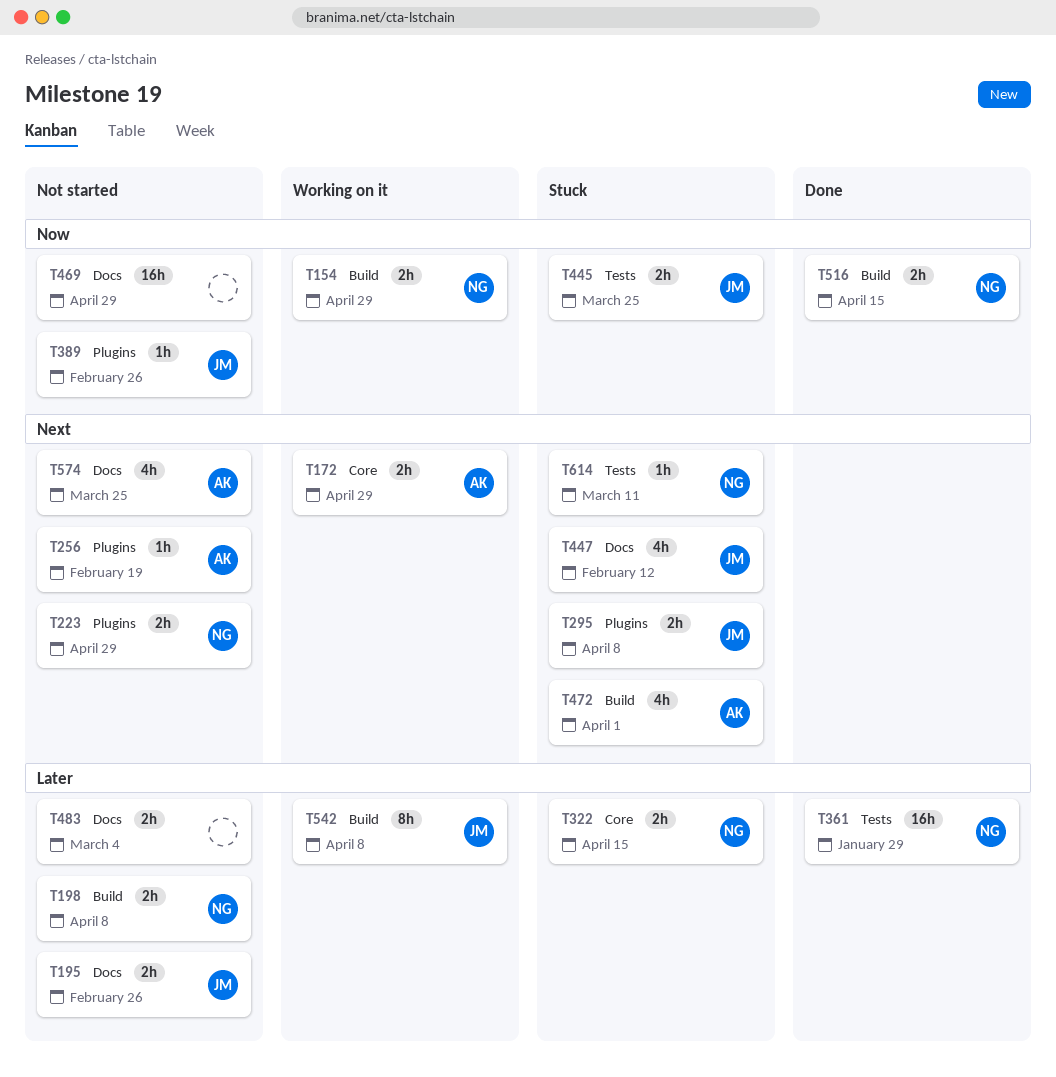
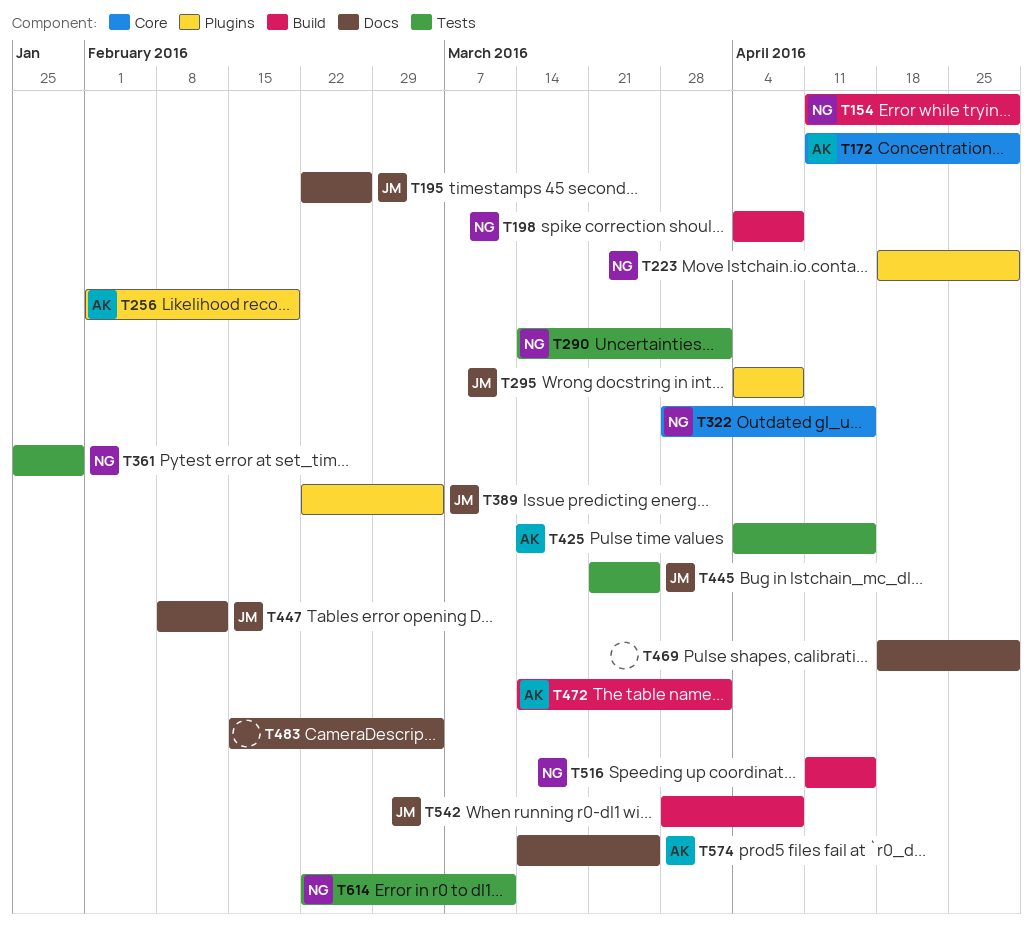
T290: none -> present
T389, due: Feb 26 -> Mar 4
T425: none -> present

